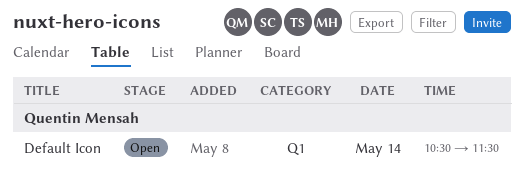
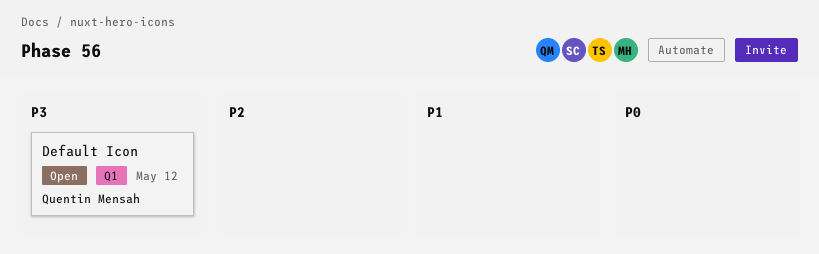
Default Icon, day: May 14 -> May 12

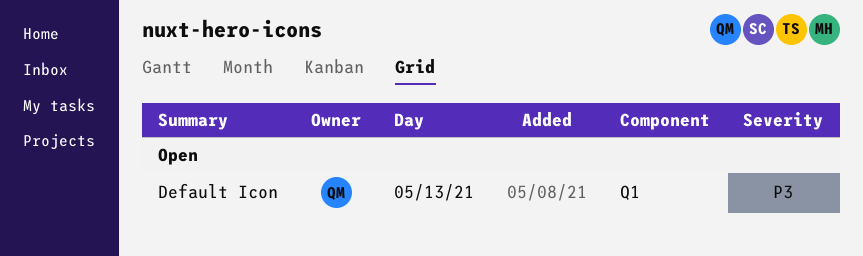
Default Icon, day: May 12 -> May 13

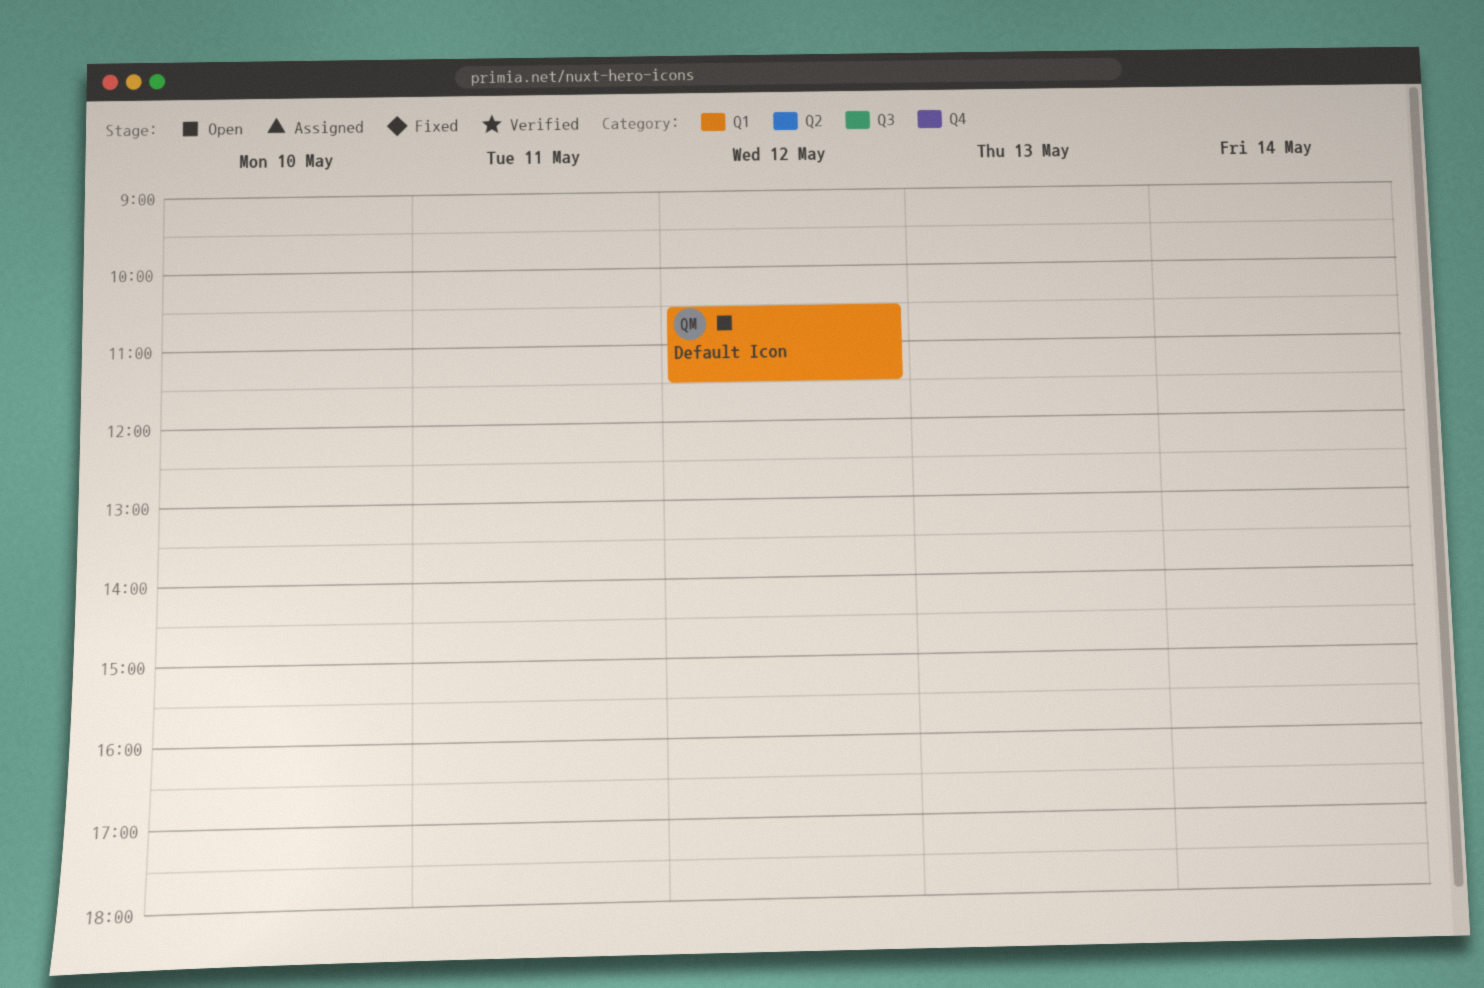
Default Icon, day: May 13 -> May 12

